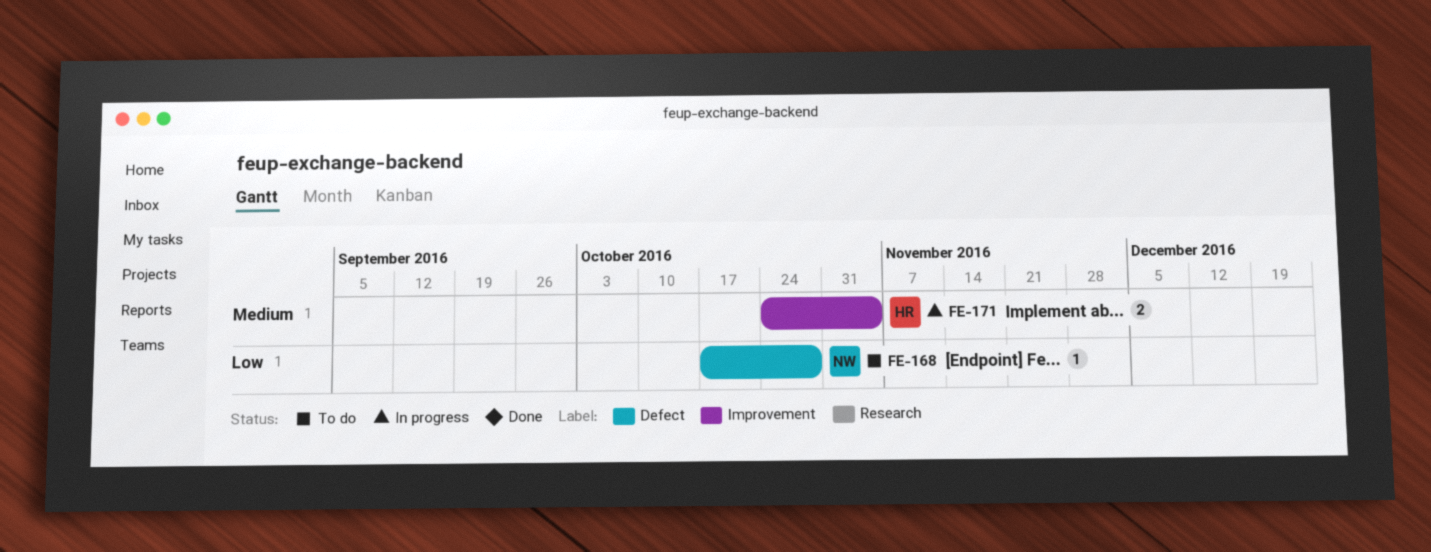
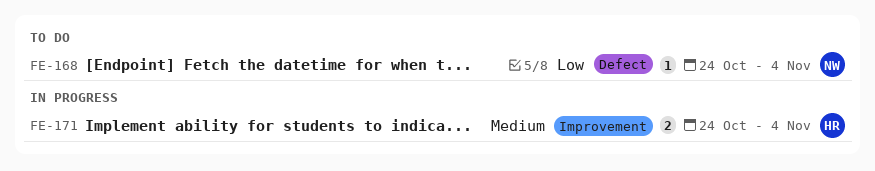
FE-168, start: Oct 17 -> Oct 24
FE-168, due: Oct 28 -> Nov 4

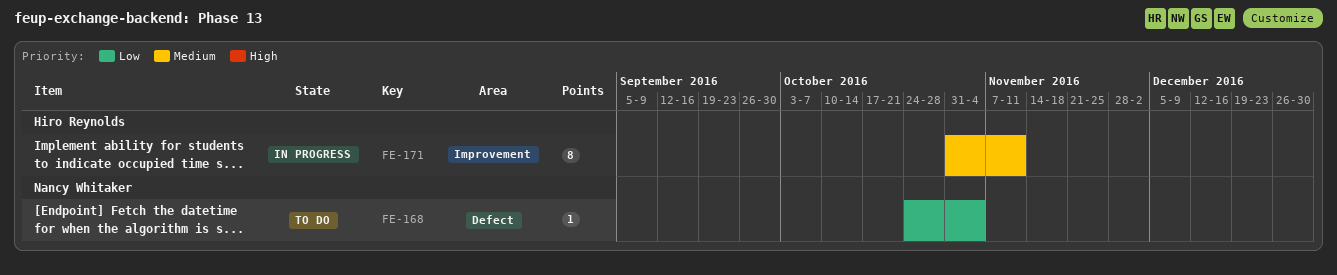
FE-171, estimate: 2 -> 8
FE-171, start: Oct 24 -> Oct 31
FE-171, due: Nov 4 -> Nov 11

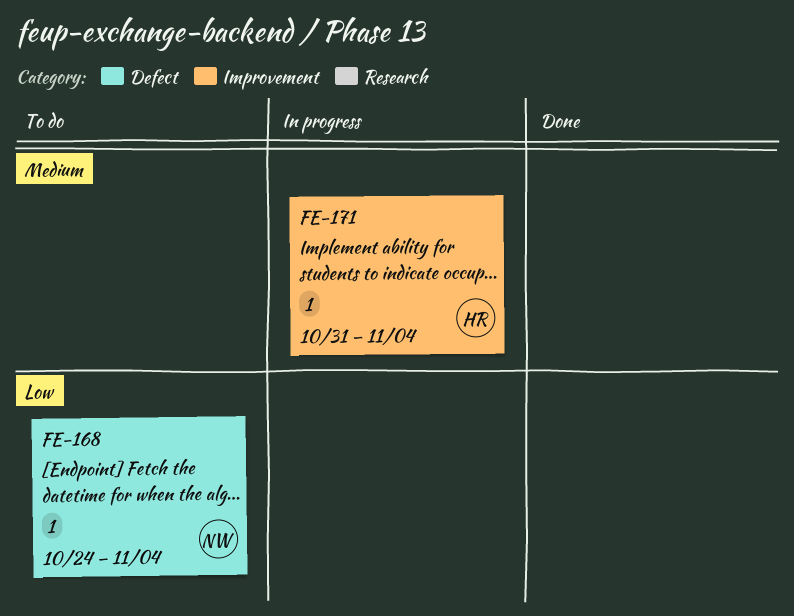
FE-171, estimate: 8 -> 1
FE-171, due: Nov 11 -> Nov 4

